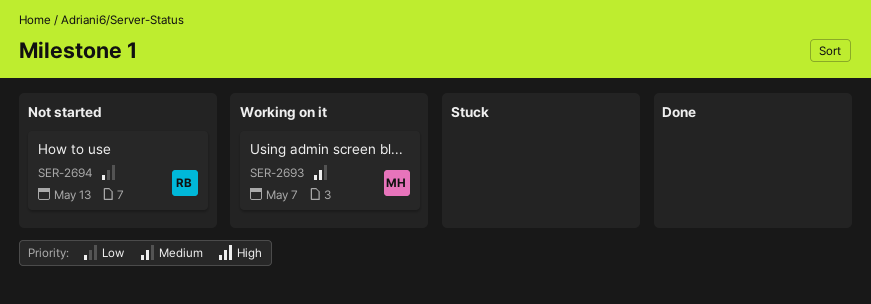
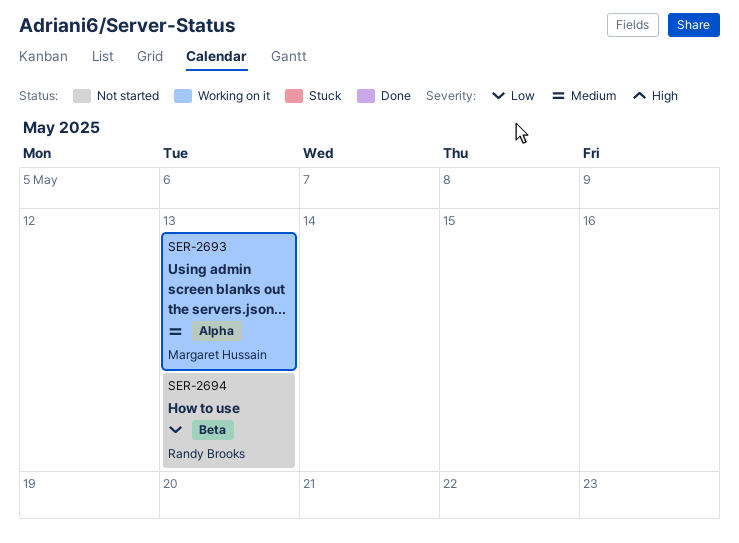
SER-2693, due: May 7 -> May 13

